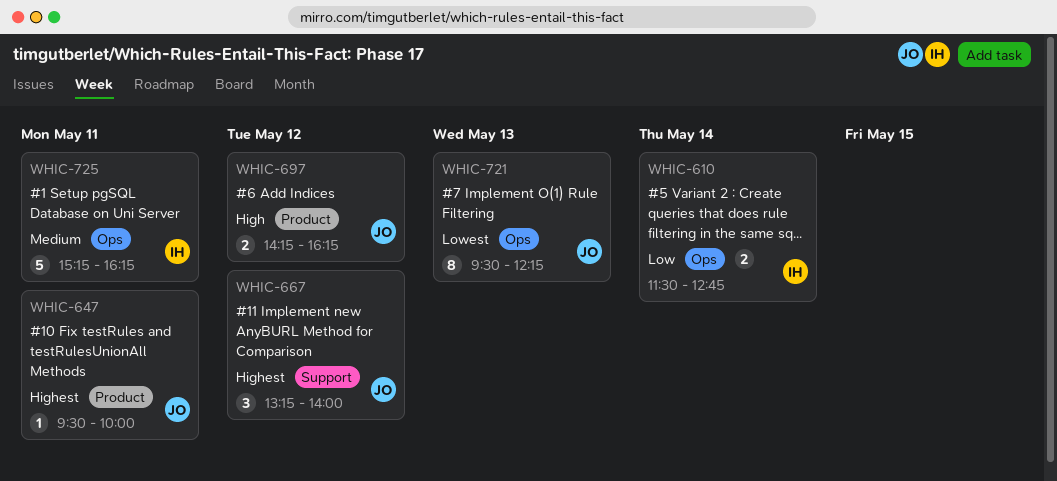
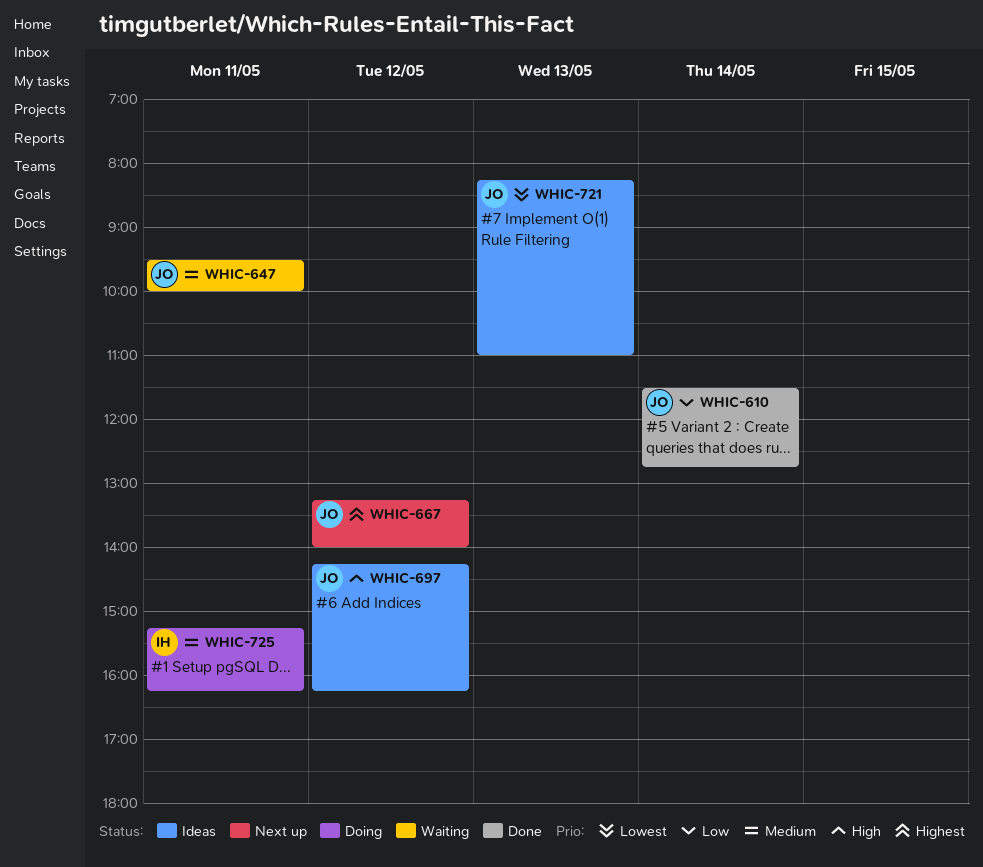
WHIC-610, owner: IH -> JO
WHIC-647, priority: Highest -> Medium
WHIC-721, begins: 09:30 -> 08:15
WHIC-721, ends: 12:15 -> 11:00

